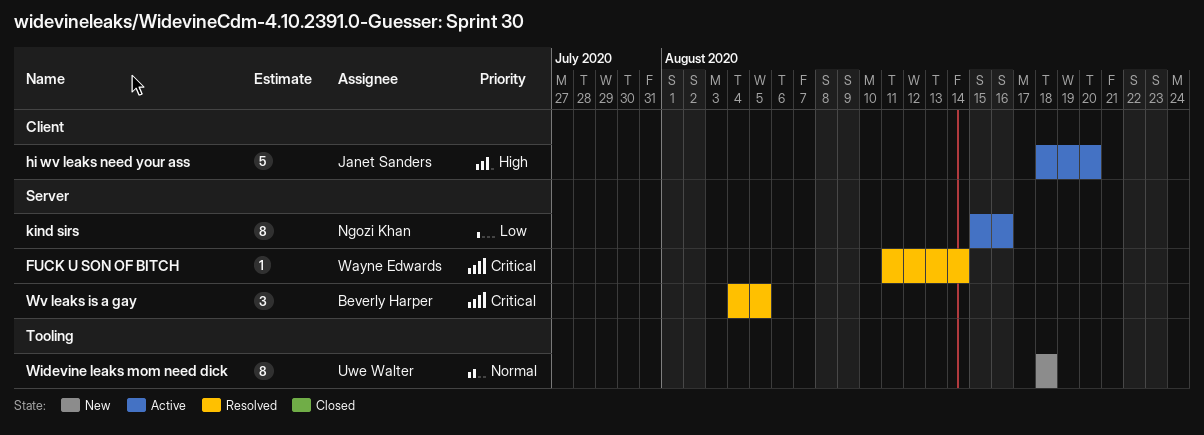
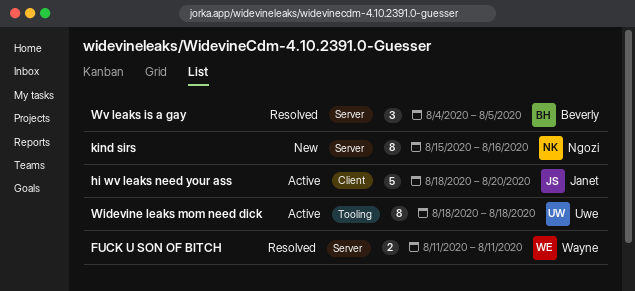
FUCK U SON OF BITCH, estimate: 1 -> 2
FUCK U SON OF BITCH, due: Aug 14 -> Aug 11
kind sirs, status: Active -> New
Widevine leaks mom need dick, status: New -> Active

